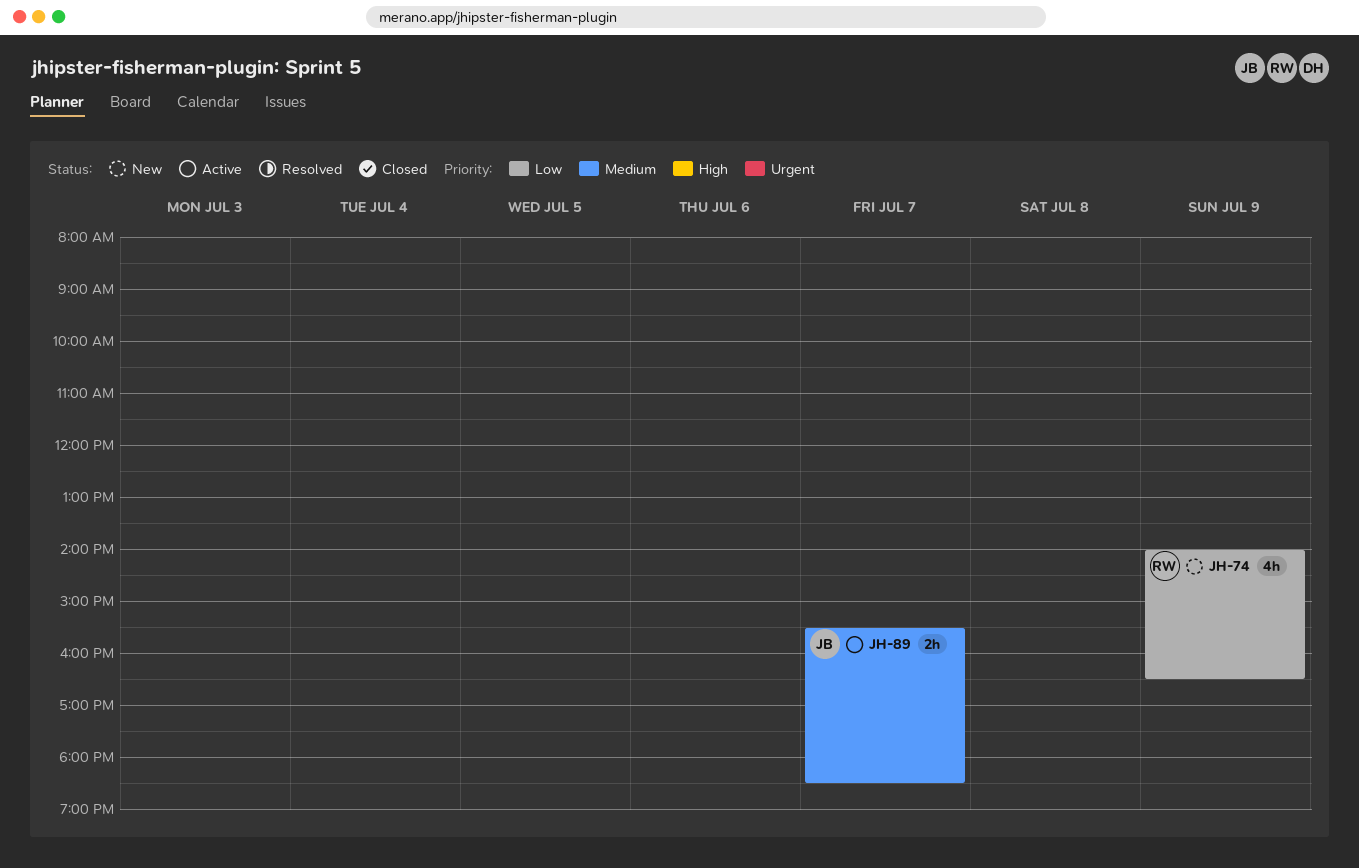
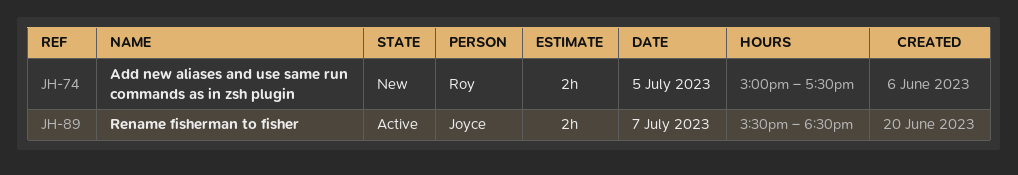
JH-74, estimate: 4h -> 2h
JH-74, day: Jul 9 -> Jul 5
JH-74, begins: 14:00 -> 15:00
JH-74, ends: 16:30 -> 17:30

